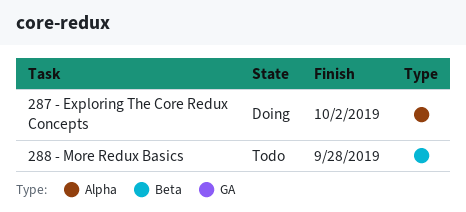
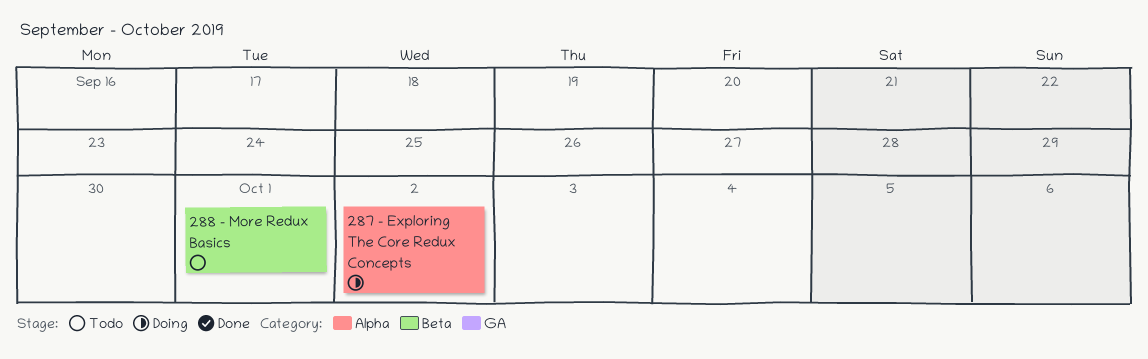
288 - More Redux Basics, due: Sep 28 -> Oct 1

